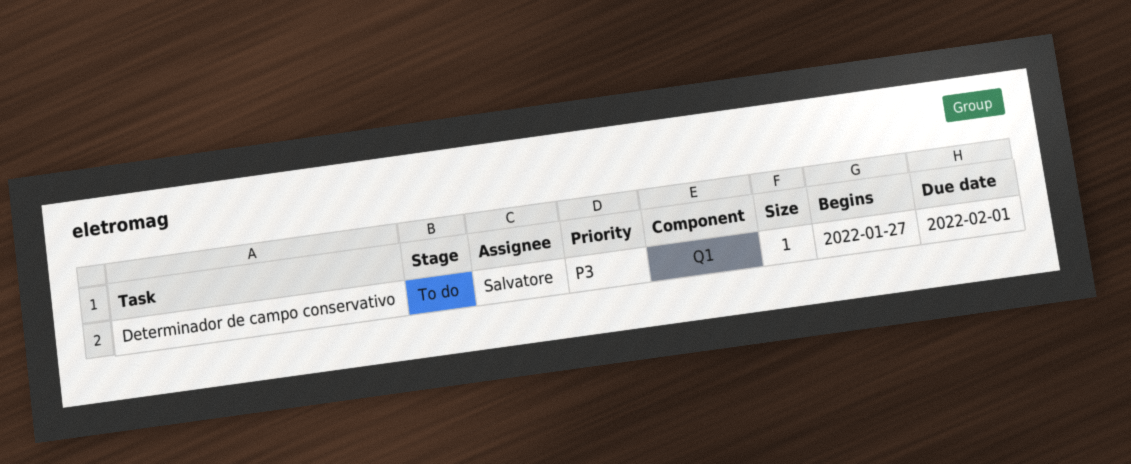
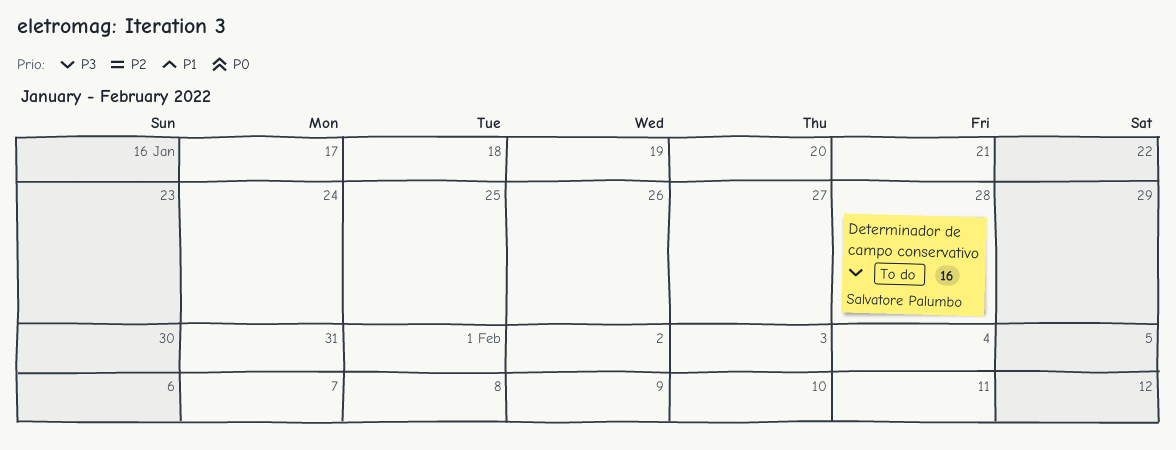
Determinador de campo conservativo, estimate: 1 -> 16
Determinador de campo conservativo, due: Feb 1 -> Jan 28

